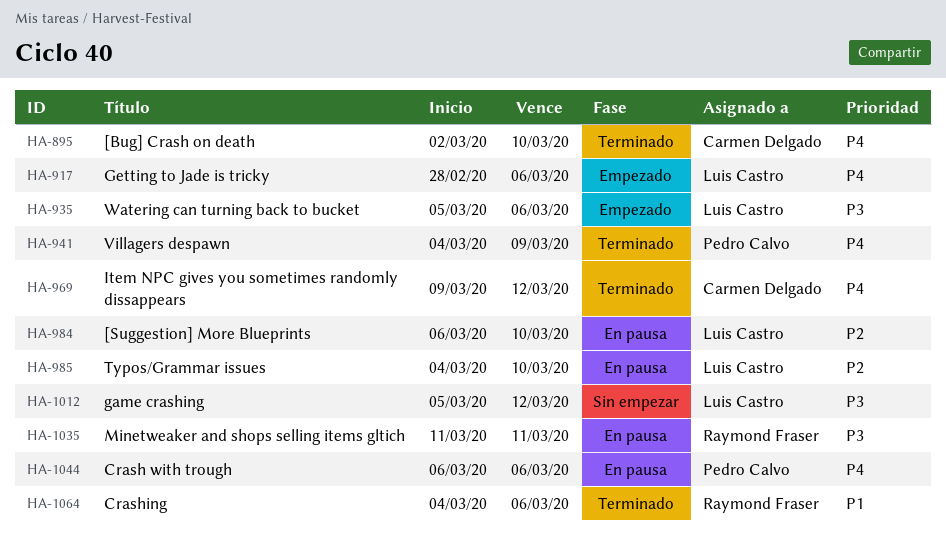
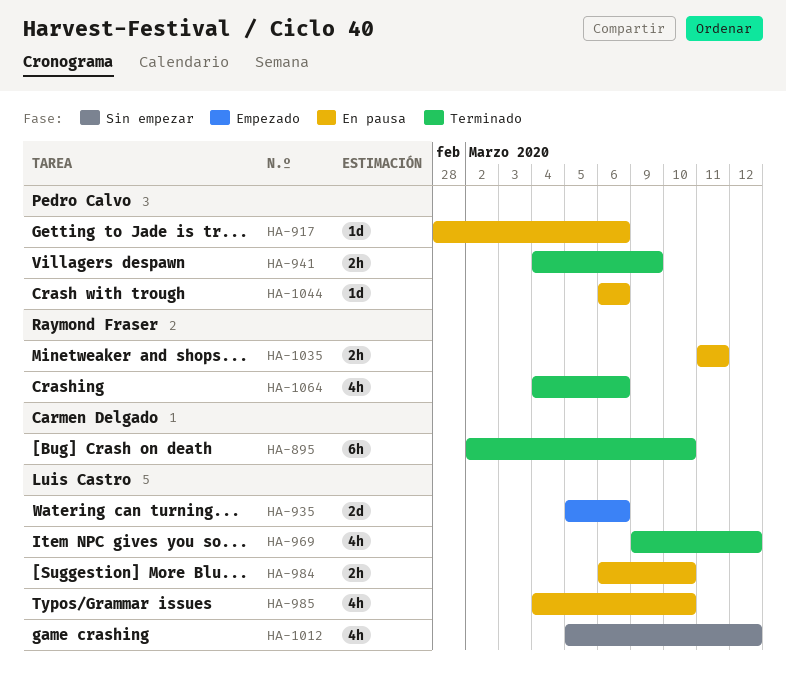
HA-917, status: Empezado -> En pausa
HA-917, owner: Luis Castro -> Pedro Calvo
HA-969, owner: Carmen Delgado -> Luis Castro

